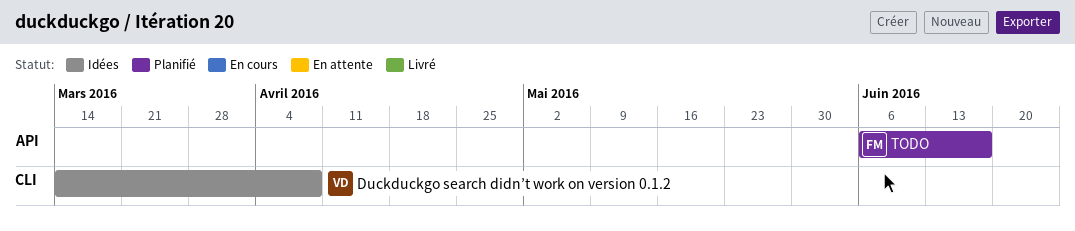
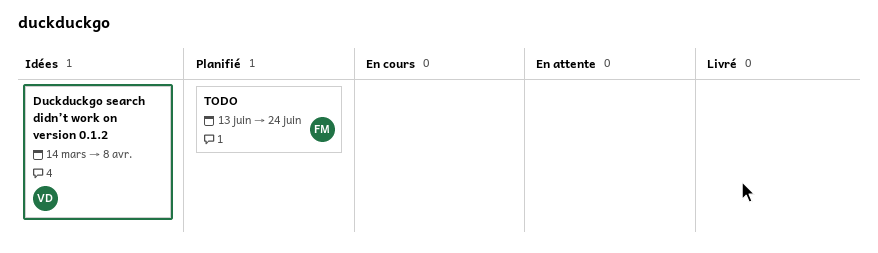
TODO, start: Jun 6 -> Jun 13
TODO, due: Jun 17 -> Jun 24

